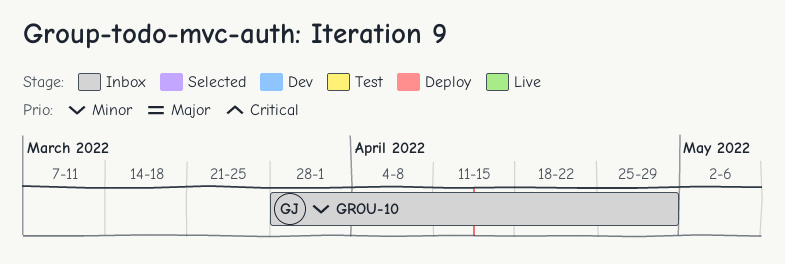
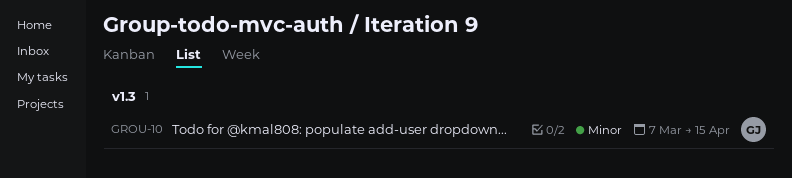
GROU-10, start: Mar 28 -> Mar 7
GROU-10, due: Apr 29 -> Apr 15

